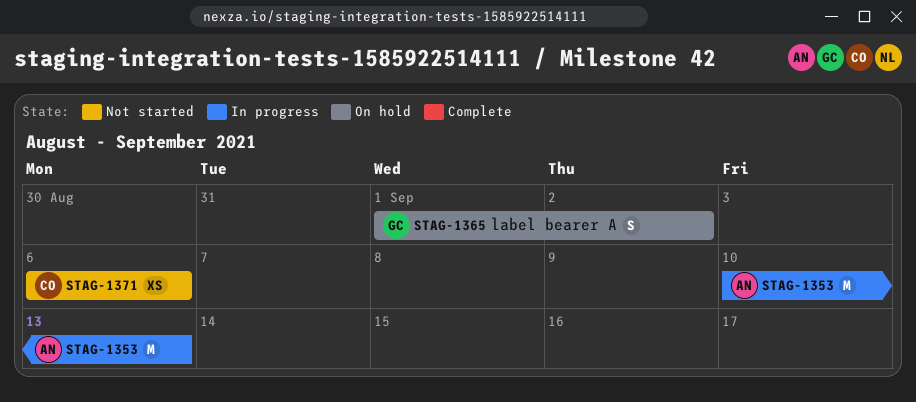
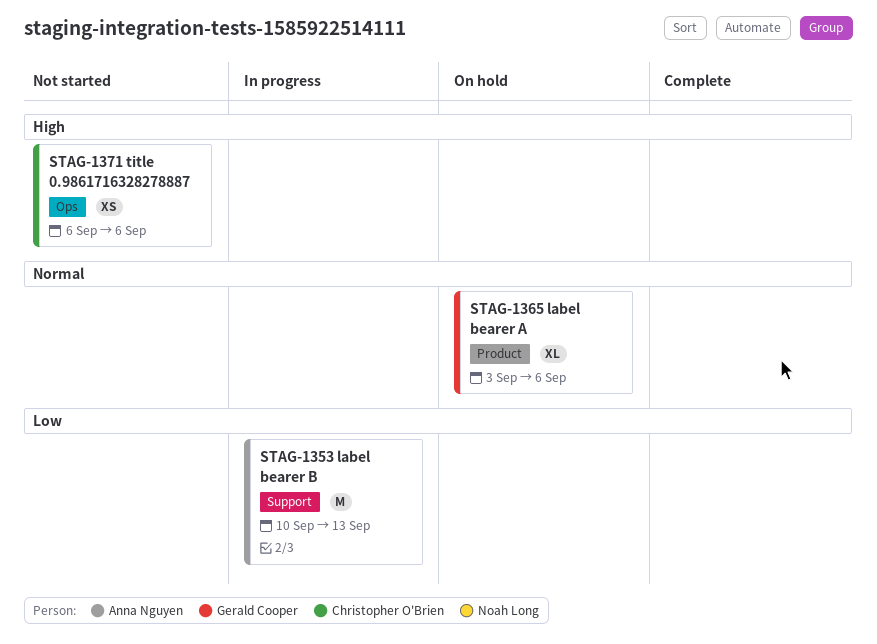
STAG-1365, estimate: S -> XL
STAG-1365, start: Sep 1 -> Sep 3
STAG-1365, due: Sep 2 -> Sep 6

